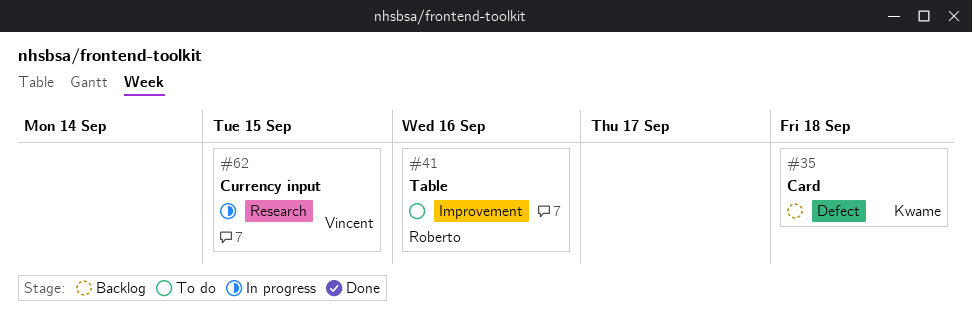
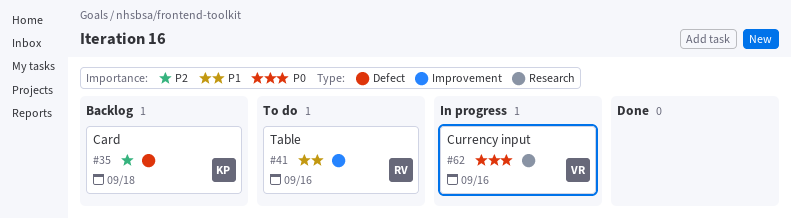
#62, due: Sep 15 -> Sep 16

